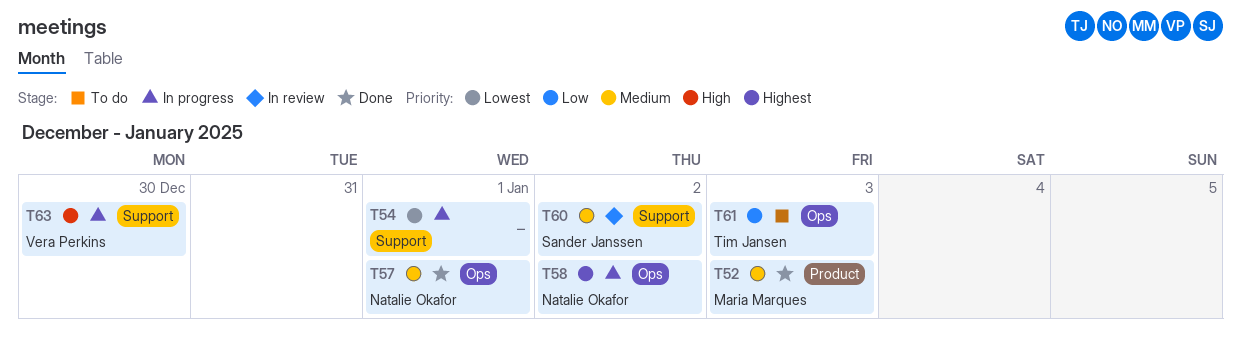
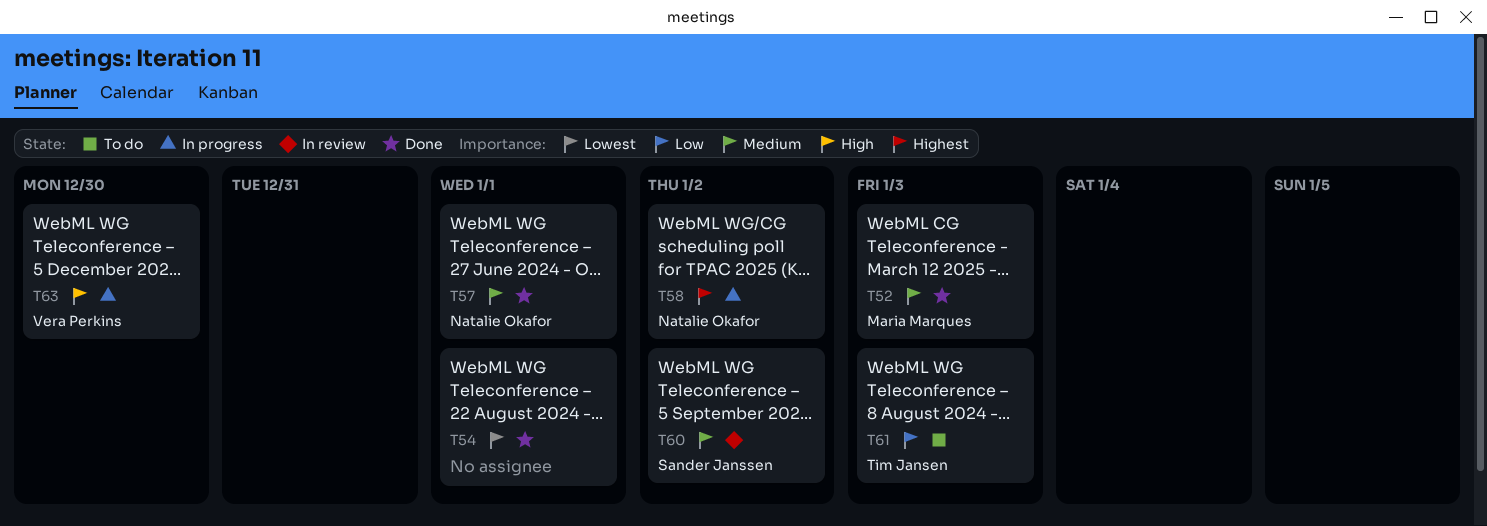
T54, status: In progress -> Done

